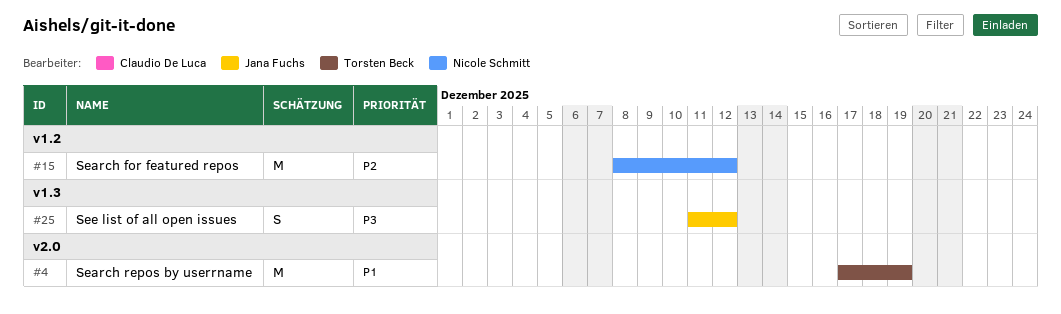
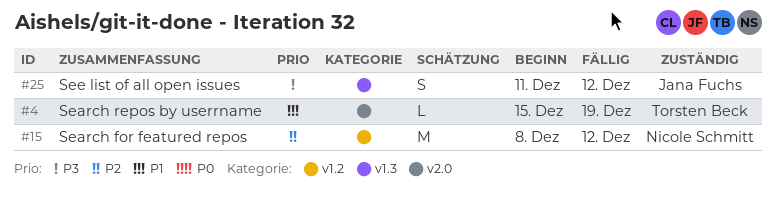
#4, estimate: M -> L
#4, start: Dec 17 -> Dec 15

